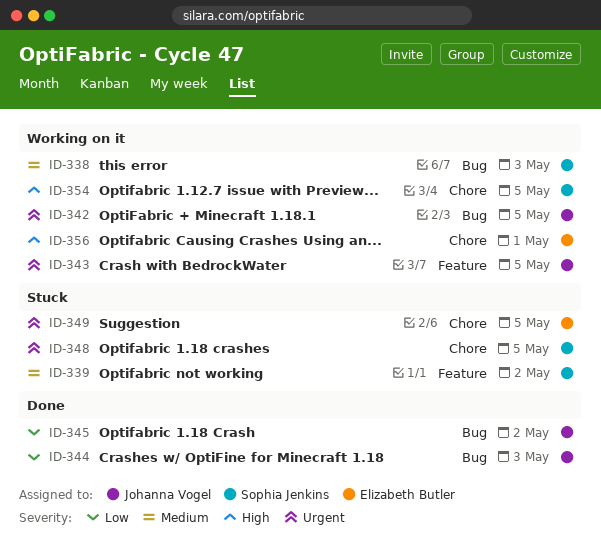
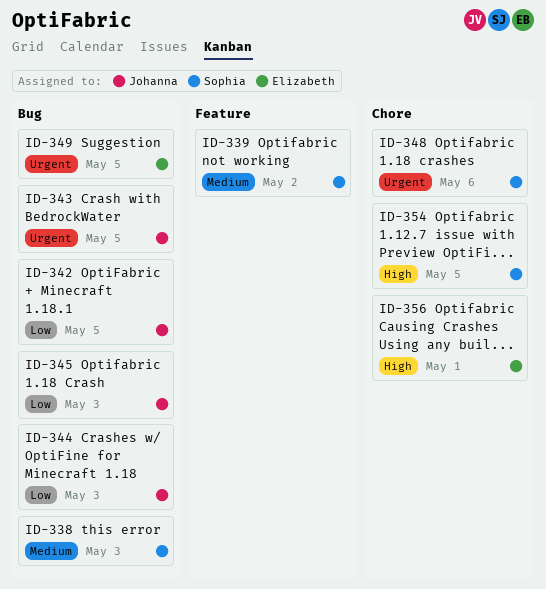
ID-342, priority: Urgent -> Low
ID-343, label: Feature -> Bug
ID-345, due: May 2 -> May 3
ID-348, due: May 5 -> May 6
ID-349, label: Chore -> Bug

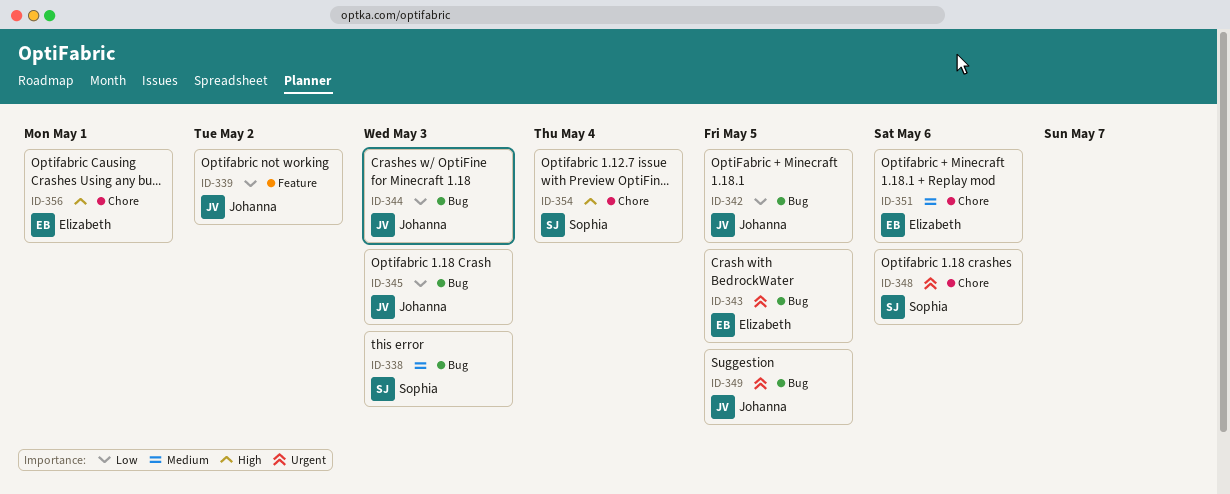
ID-339, owner: Sophia -> Johanna
ID-339, priority: Medium -> Low
ID-343, owner: Johanna -> Elizabeth
ID-349, owner: Elizabeth -> Johanna
ID-351: none -> present
ID-354, due: May 5 -> May 4

